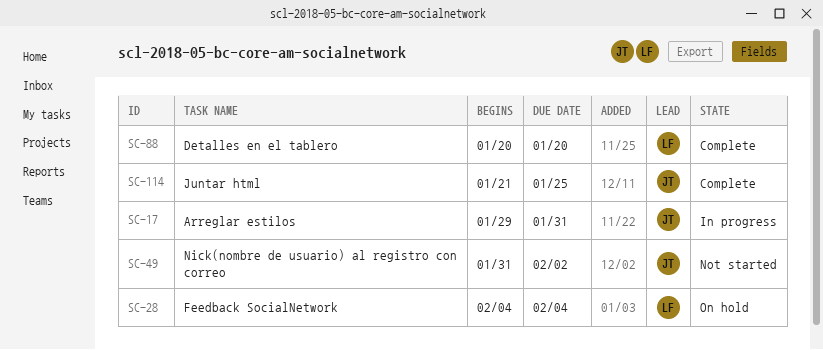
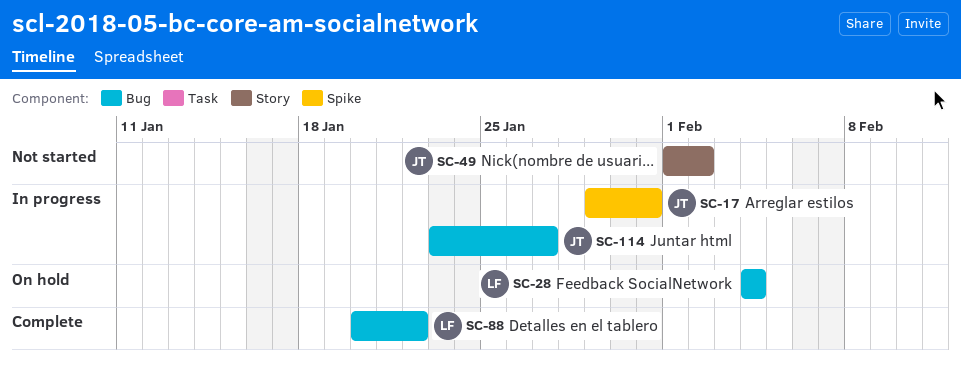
SC-49, start: Jan 31 -> Feb 1
SC-88, due: Jan 20 -> Jan 22
SC-114, status: Complete -> In progress
SC-114, start: Jan 21 -> Jan 23
SC-114, due: Jan 25 -> Jan 27

